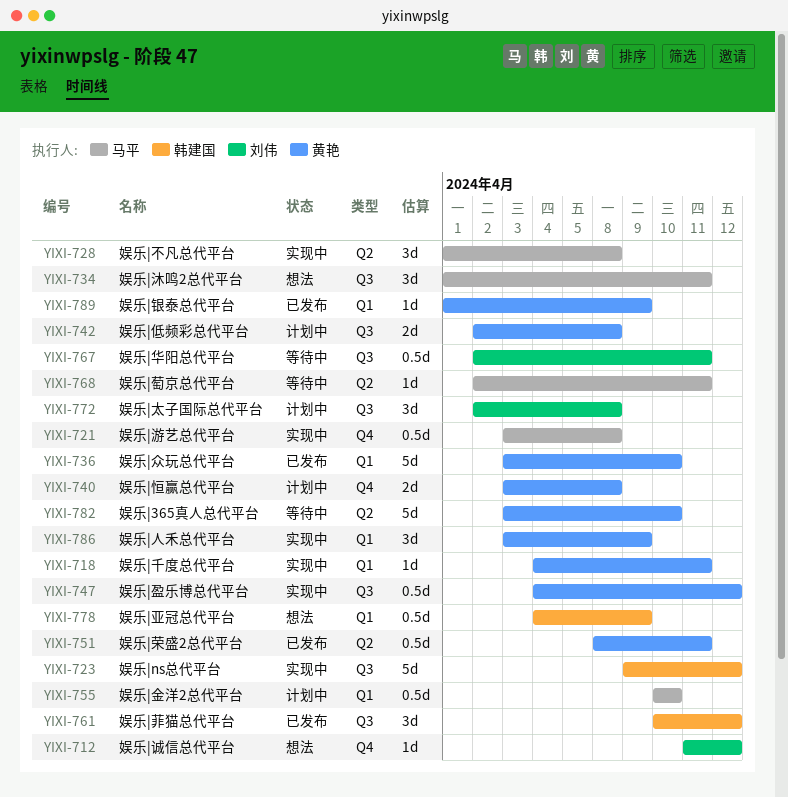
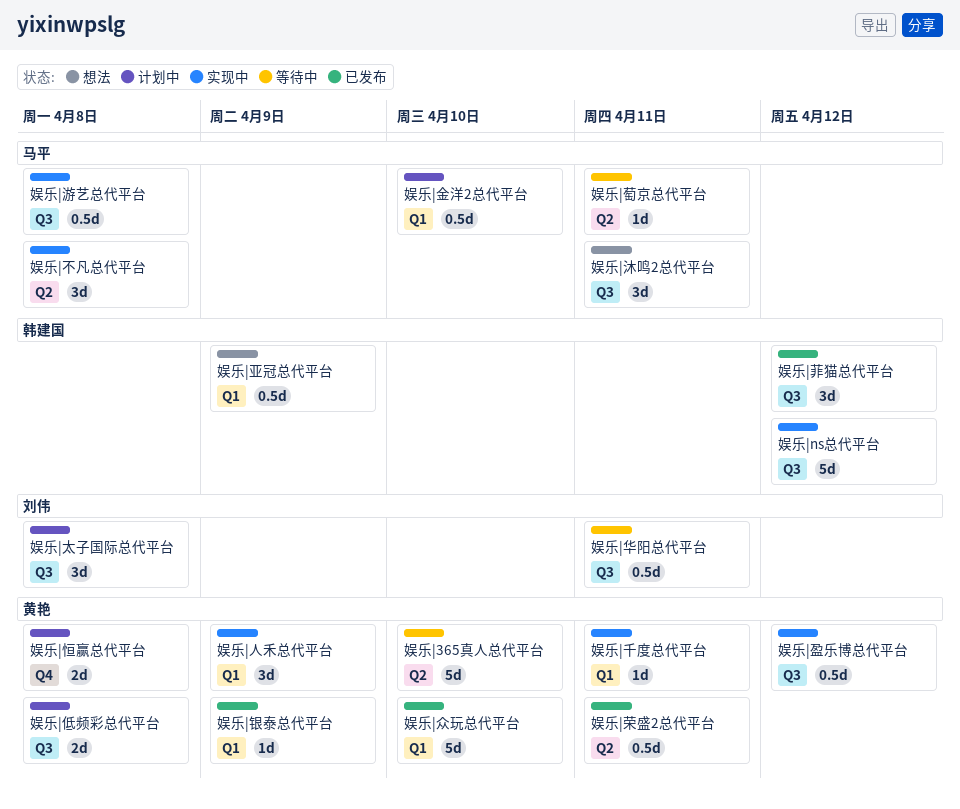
娱乐|游艺总代平台, label: Q4 -> Q3
娱乐|诚信总代平台: present -> none

